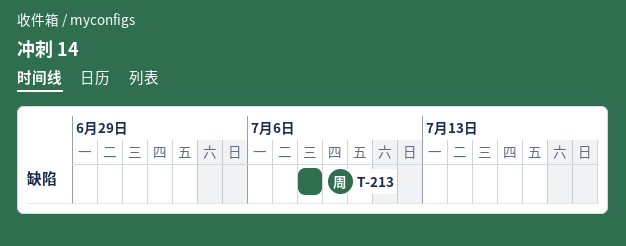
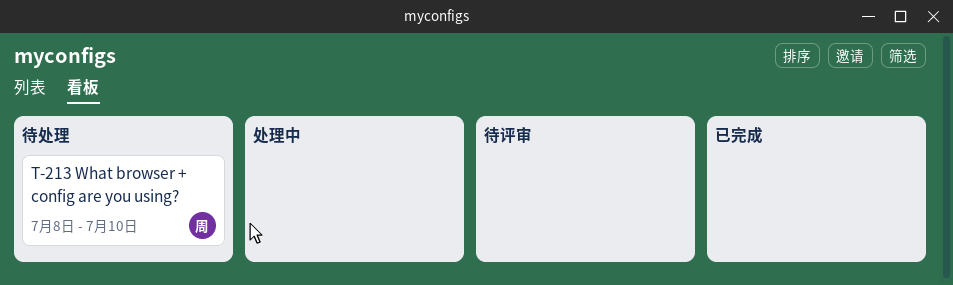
T-213, due: Jul 8 -> Jul 10

